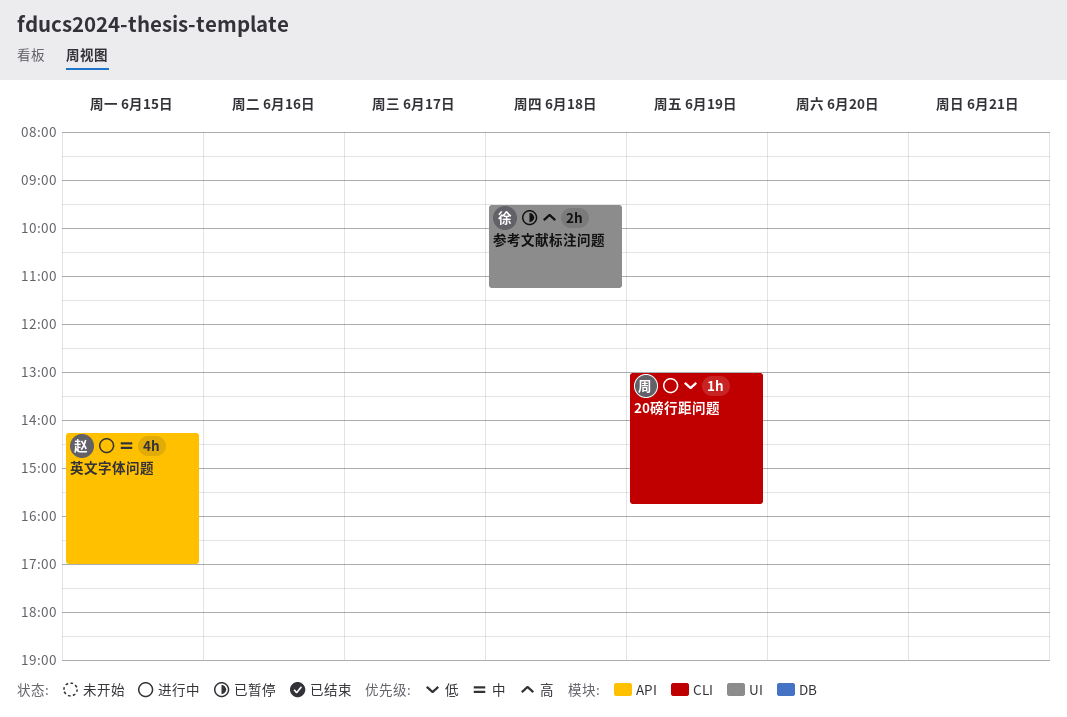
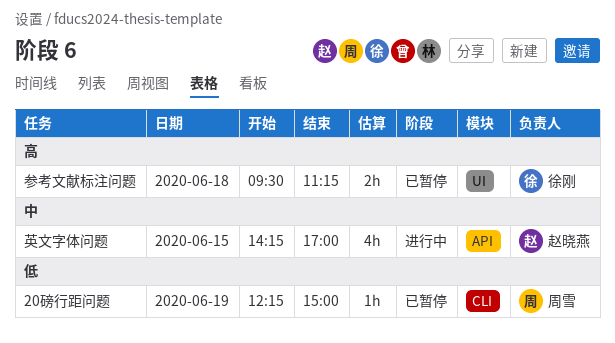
20磅行距问题, status: 进行中 -> 已暂停
20磅行距问题, begins: 13:00 -> 12:15
20磅行距问题, ends: 15:45 -> 15:00

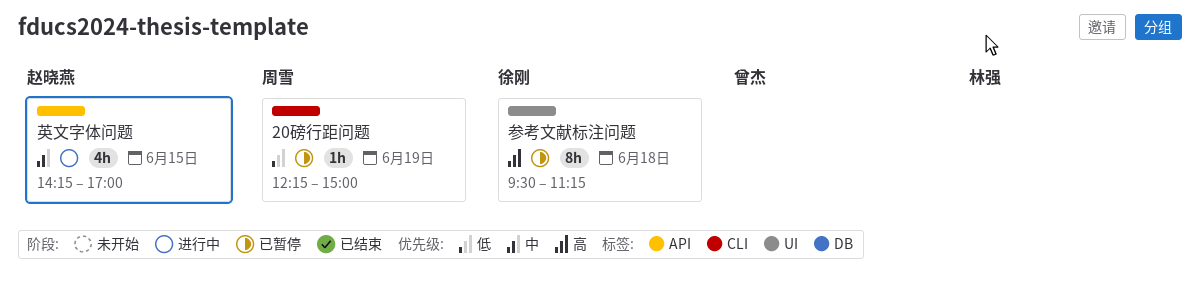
参考文献标注问题, estimate: 2h -> 8h

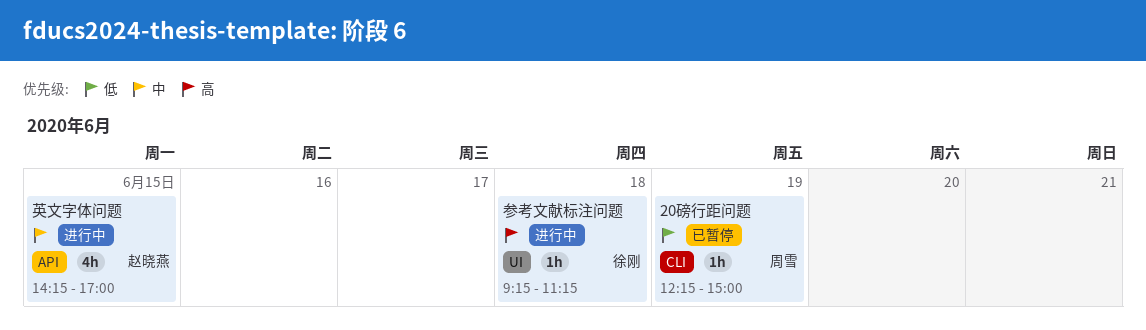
参考文献标注问题, status: 已暂停 -> 进行中
参考文献标注问题, estimate: 8h -> 1h
参考文献标注问题, begins: 09:30 -> 09:15

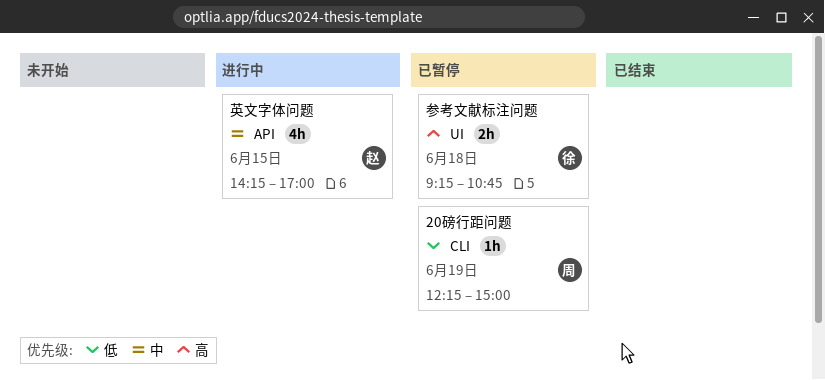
参考文献标注问题, status: 进行中 -> 已暂停
参考文献标注问题, estimate: 1h -> 2h
参考文献标注问题, ends: 11:15 -> 10:45

